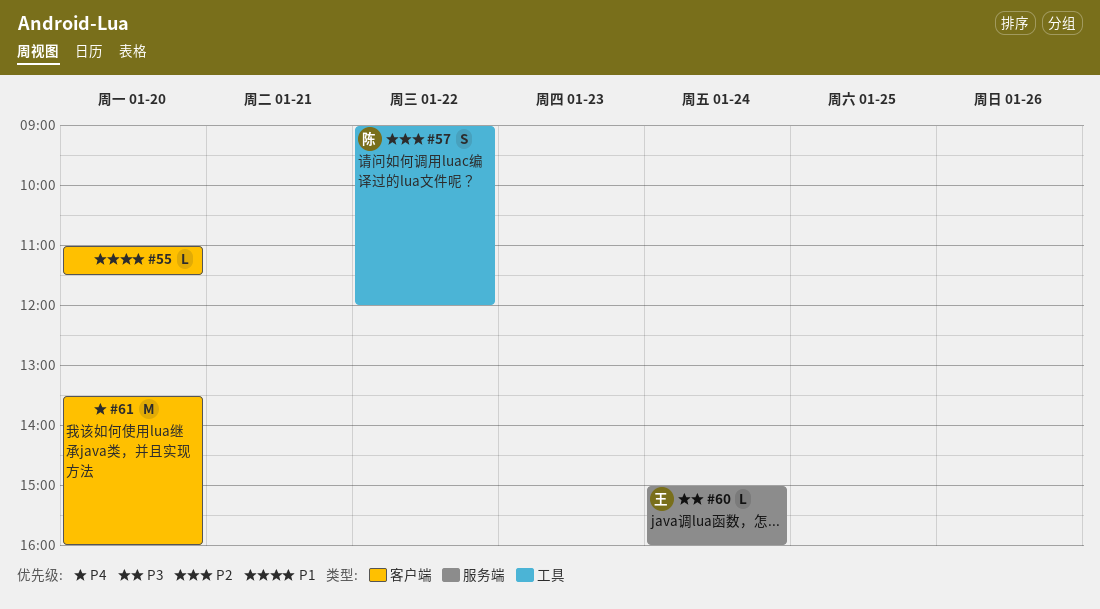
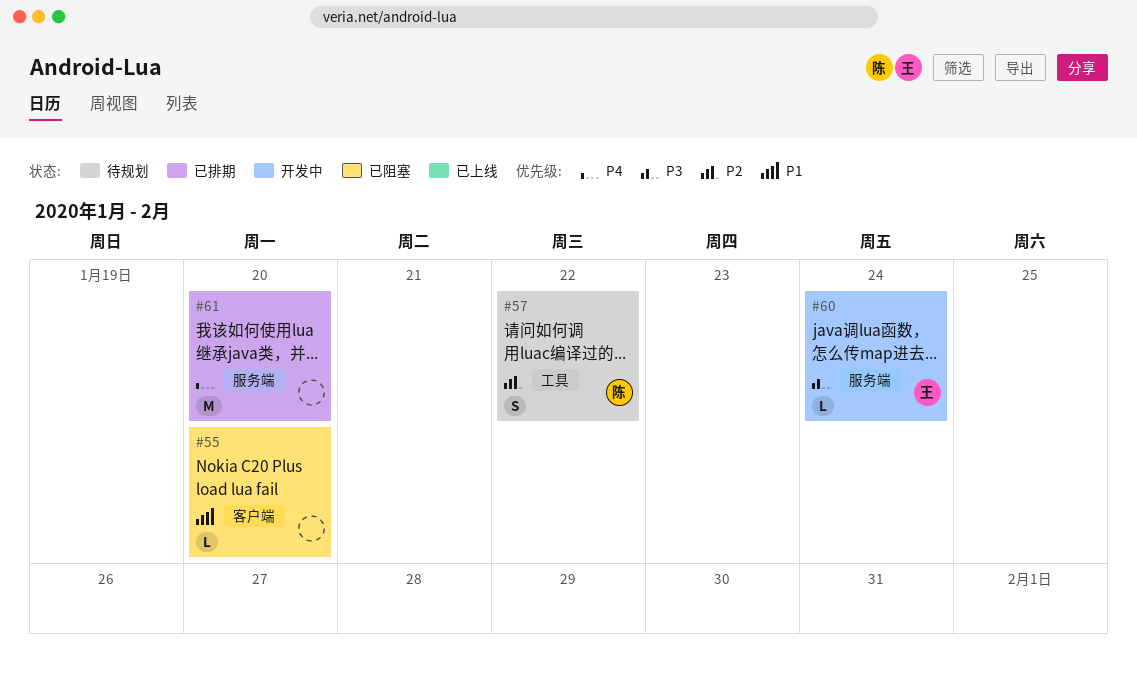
#61, label: 客户端 -> 服务端

